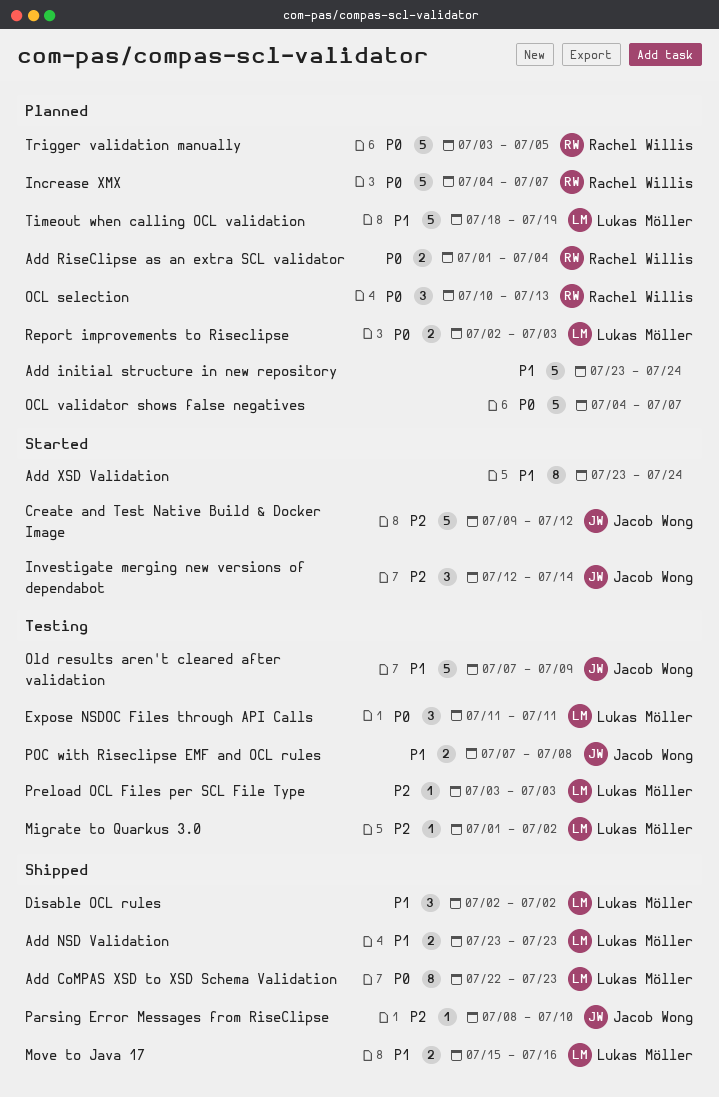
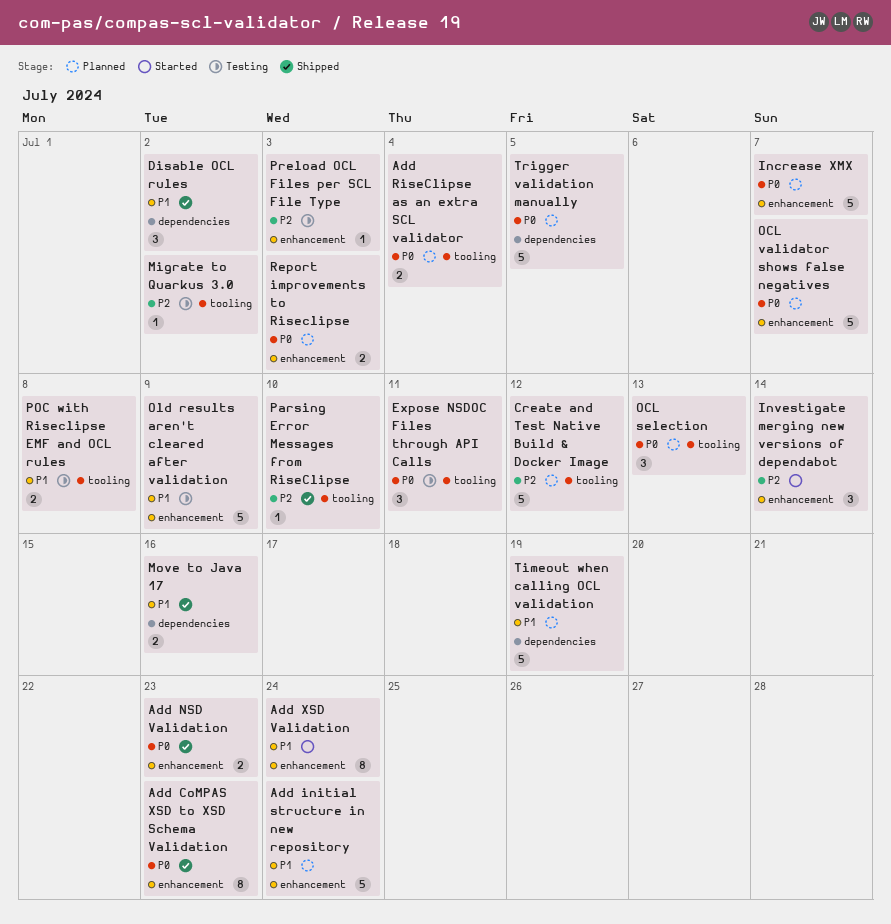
Add NSD Validation, priority: P1 -> P0
Create and Test Native Build & Docker Image, status: Started -> Planned

